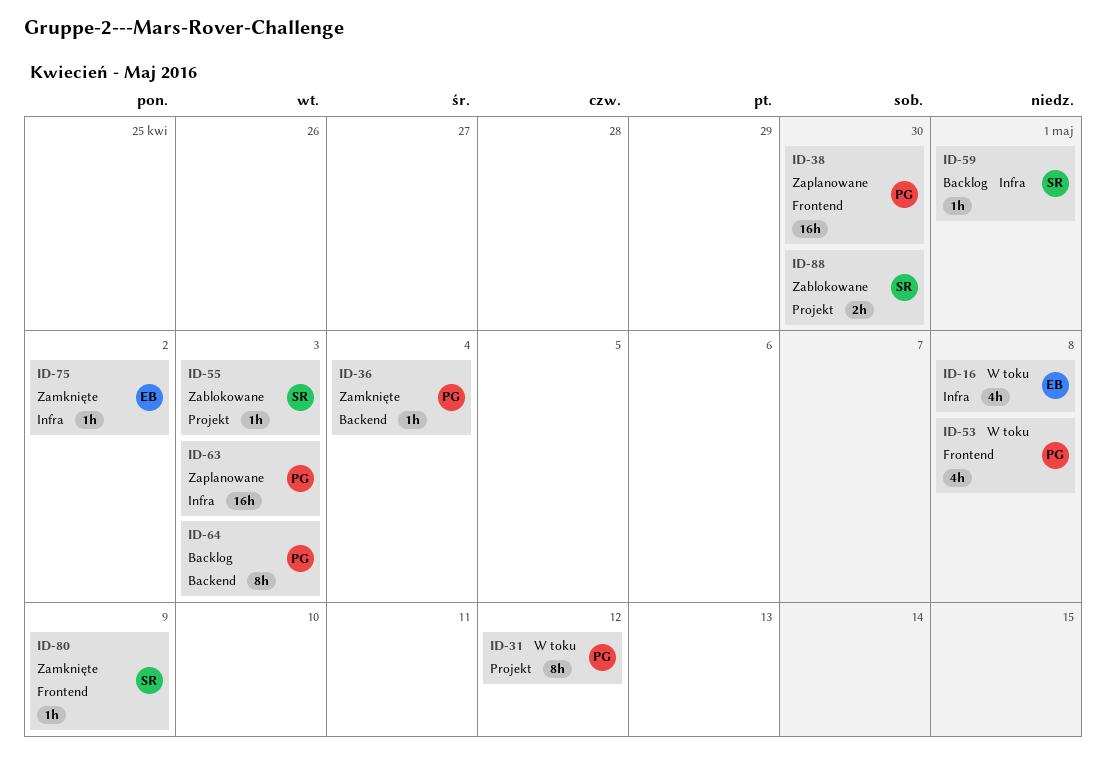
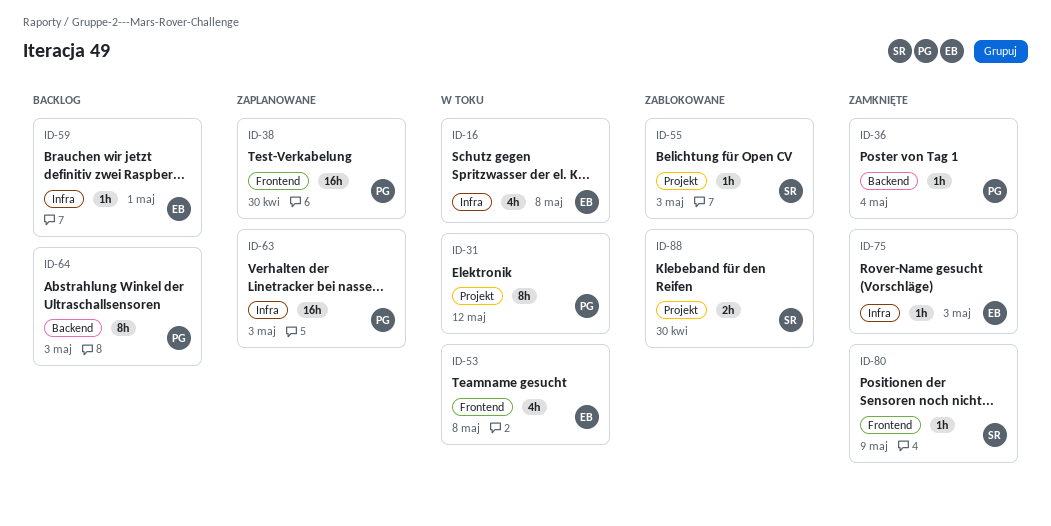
ID-53, owner: PG -> EB
ID-59, owner: SR -> EB
ID-75, due: May 2 -> May 3

